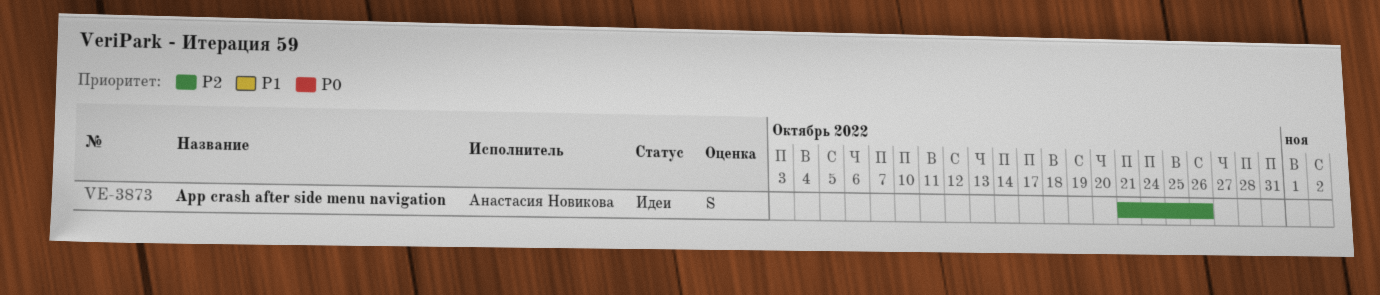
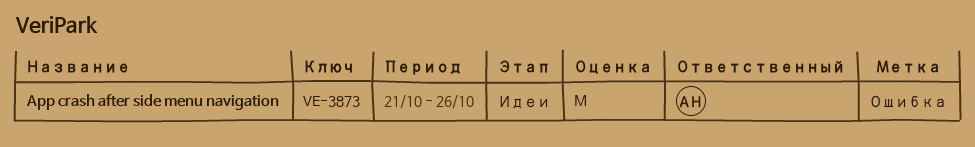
VE-3873, estimate: S -> M

